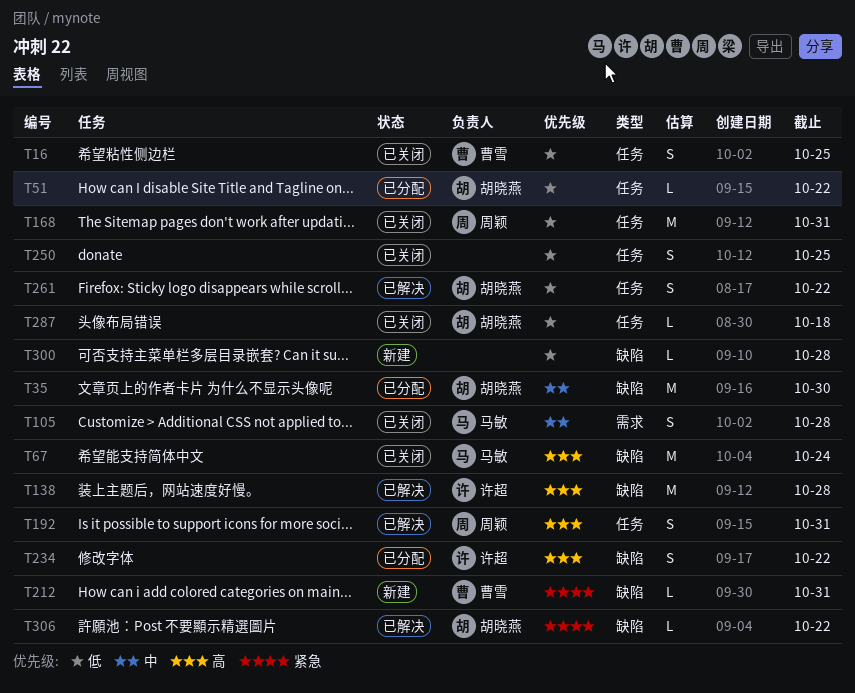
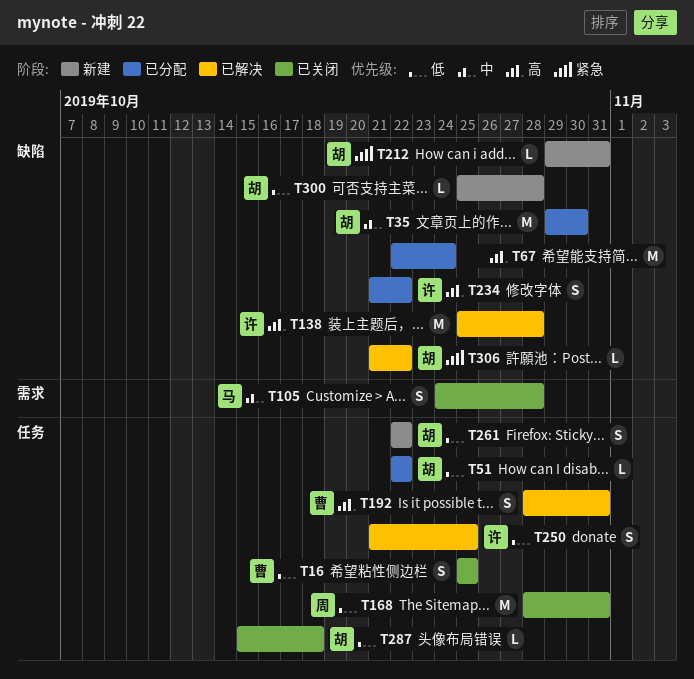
T67, status: 已关闭 -> 已分配
T67, owner: 马敏 -> none
T192, owner: 周颖 -> 曹雪
T212, owner: 曹雪 -> 胡晓燕
T250, status: 已关闭 -> 已解决
T250, owner: none -> 许超
T261, status: 已解决 -> 新建
T300, owner: none -> 胡晓燕

